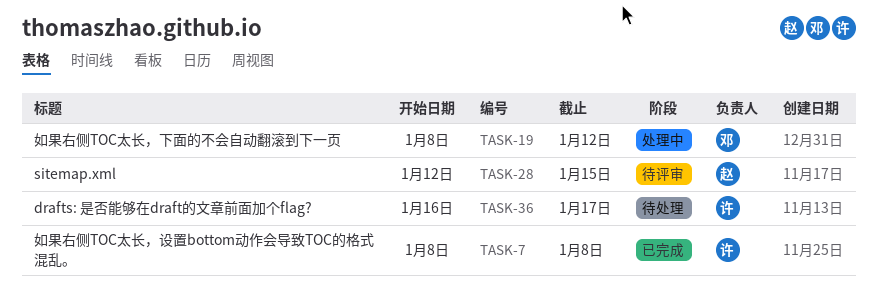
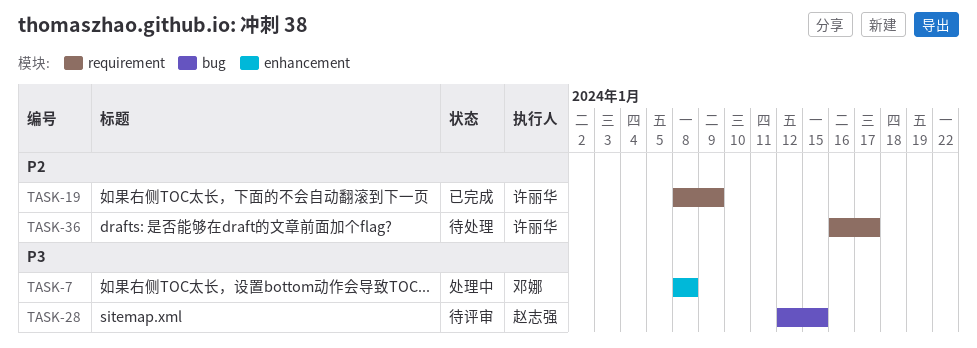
TASK-7, status: 已完成 -> 处理中
TASK-7, owner: 许丽华 -> 邓娜
TASK-19, status: 处理中 -> 已完成
TASK-19, owner: 邓娜 -> 许丽华
TASK-19, due: Jan 12 -> Jan 9

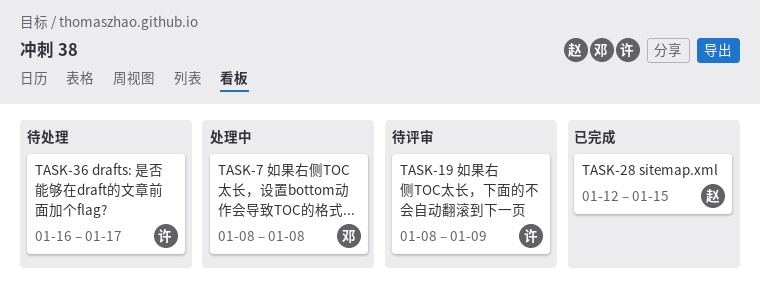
TASK-19, status: 已完成 -> 待评审
TASK-28, status: 待评审 -> 已完成

